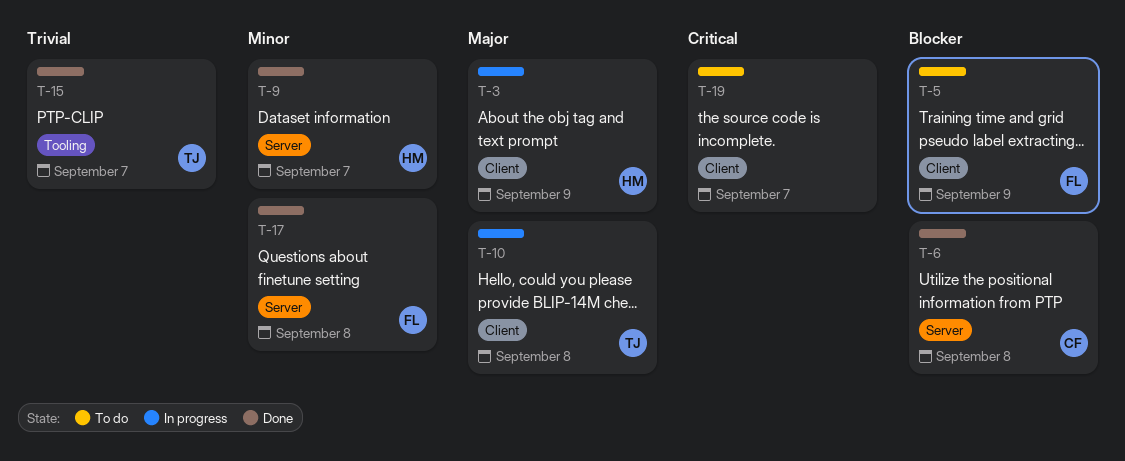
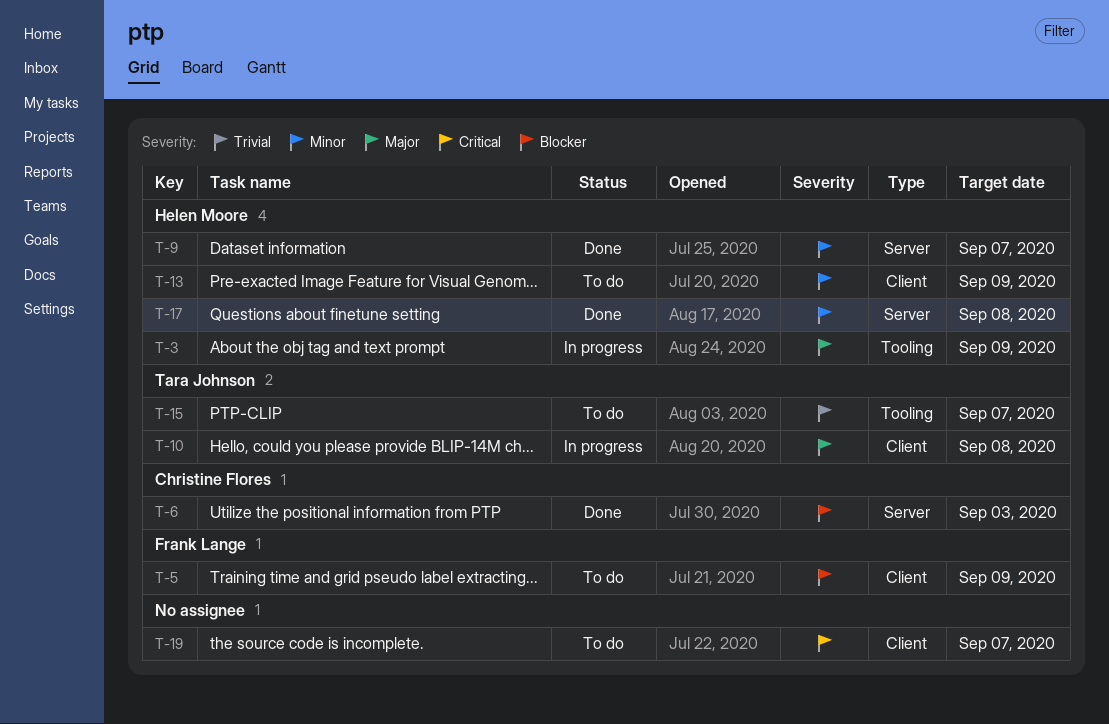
T-3, label: Client -> Tooling
T-6, due: Sep 8 -> Sep 3
T-13: none -> present
T-15, status: Done -> To do
T-17, owner: Frank Lange -> Helen Moore

